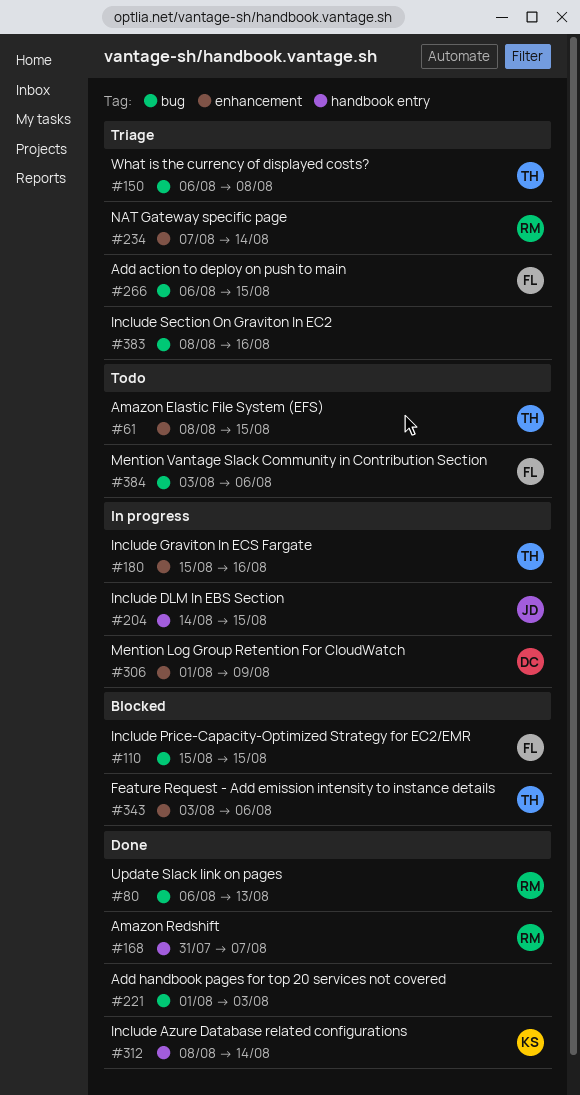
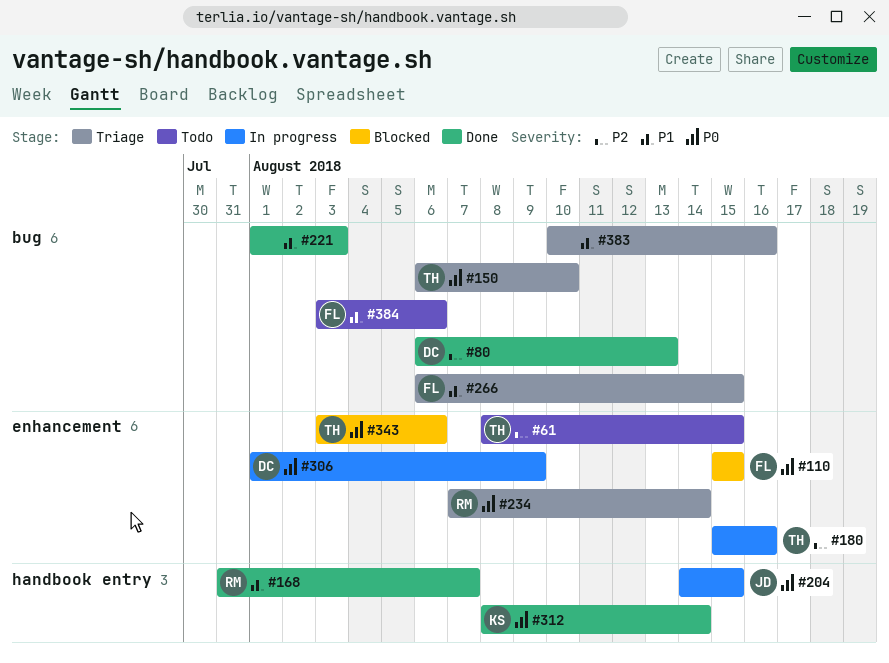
#80, owner: RM -> DC
#110, label: bug -> enhancement
#150, due: Aug 8 -> Aug 10
#383, start: Aug 8 -> Aug 10

